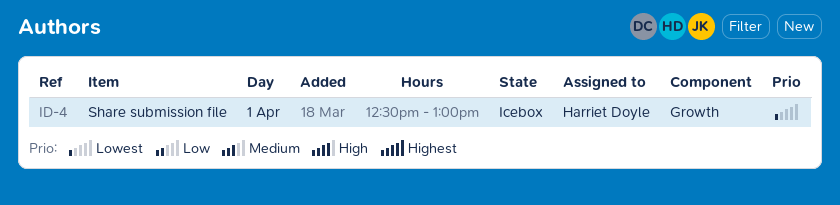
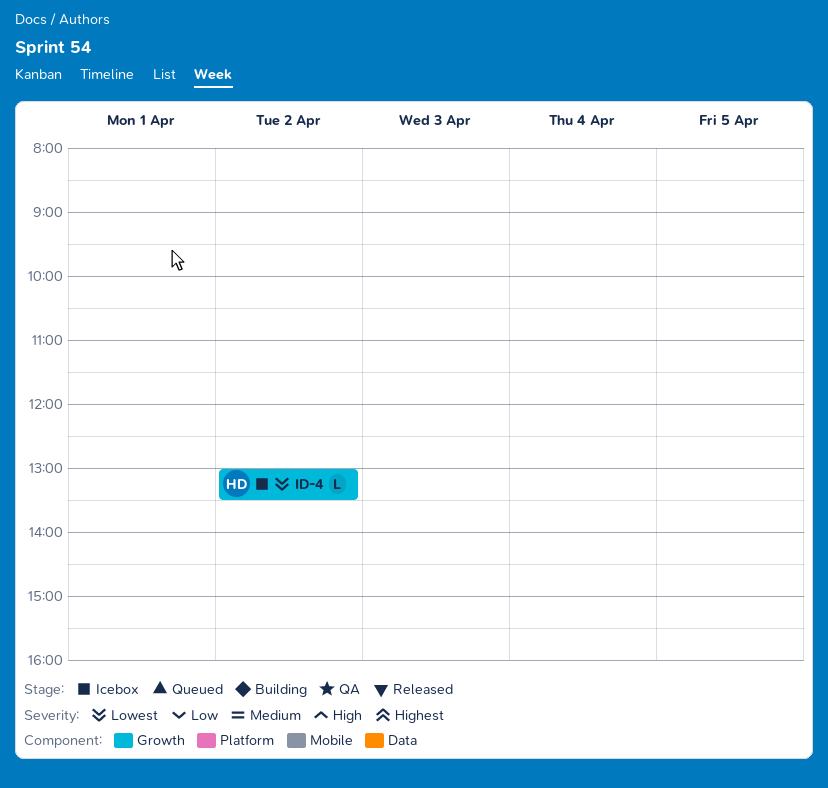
ID-4, day: Apr 1 -> Apr 2
ID-4, begins: 12:30 -> 13:00
ID-4, ends: 13:00 -> 13:30

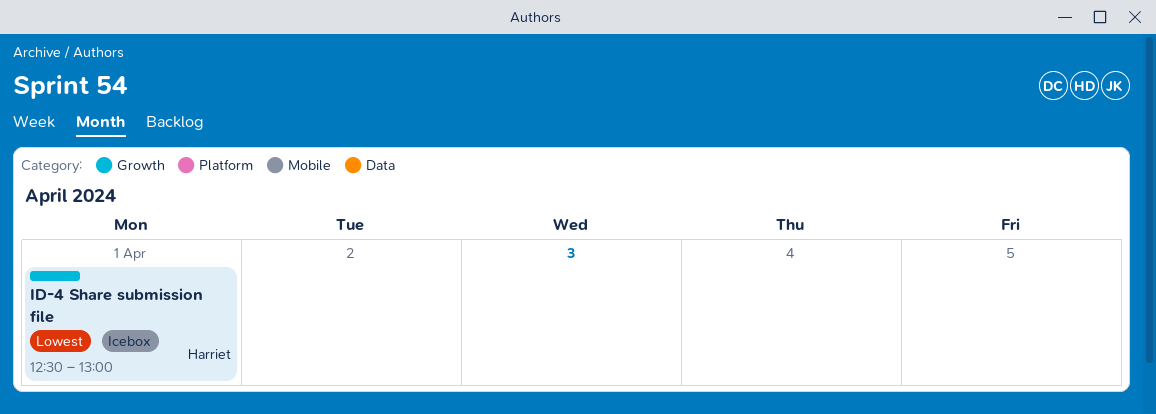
ID-4, day: Apr 2 -> Apr 1
ID-4, begins: 13:00 -> 12:30
ID-4, ends: 13:30 -> 13:00

